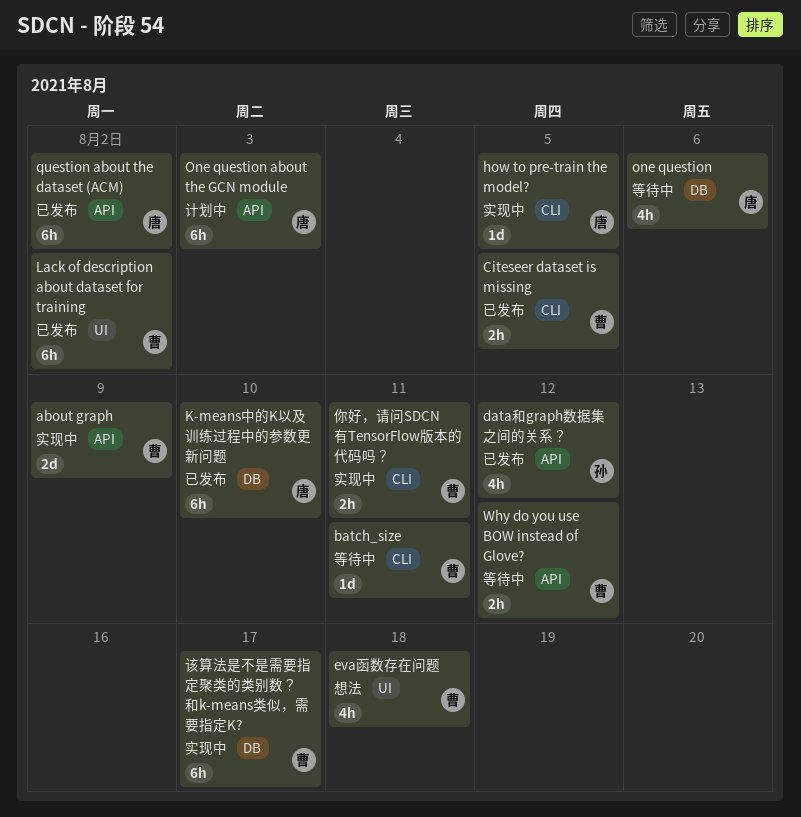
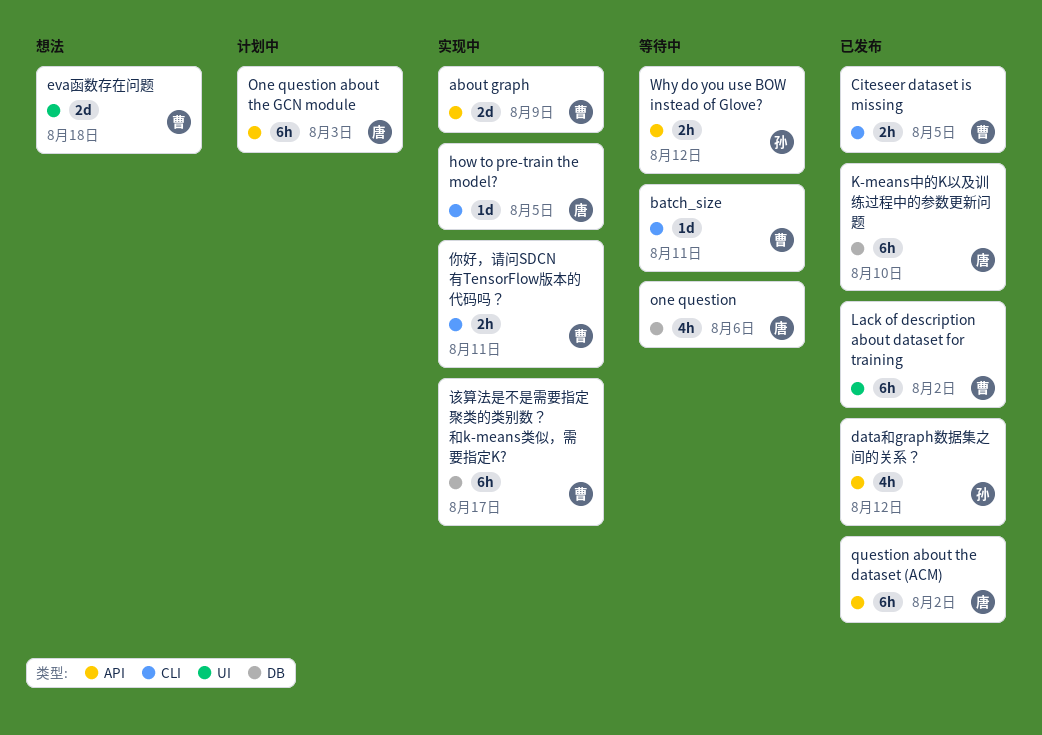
eva函数存在问题, estimate: 4h -> 2d
Why do you use BOW instead of Glove?, owner: 曹 -> 孙

